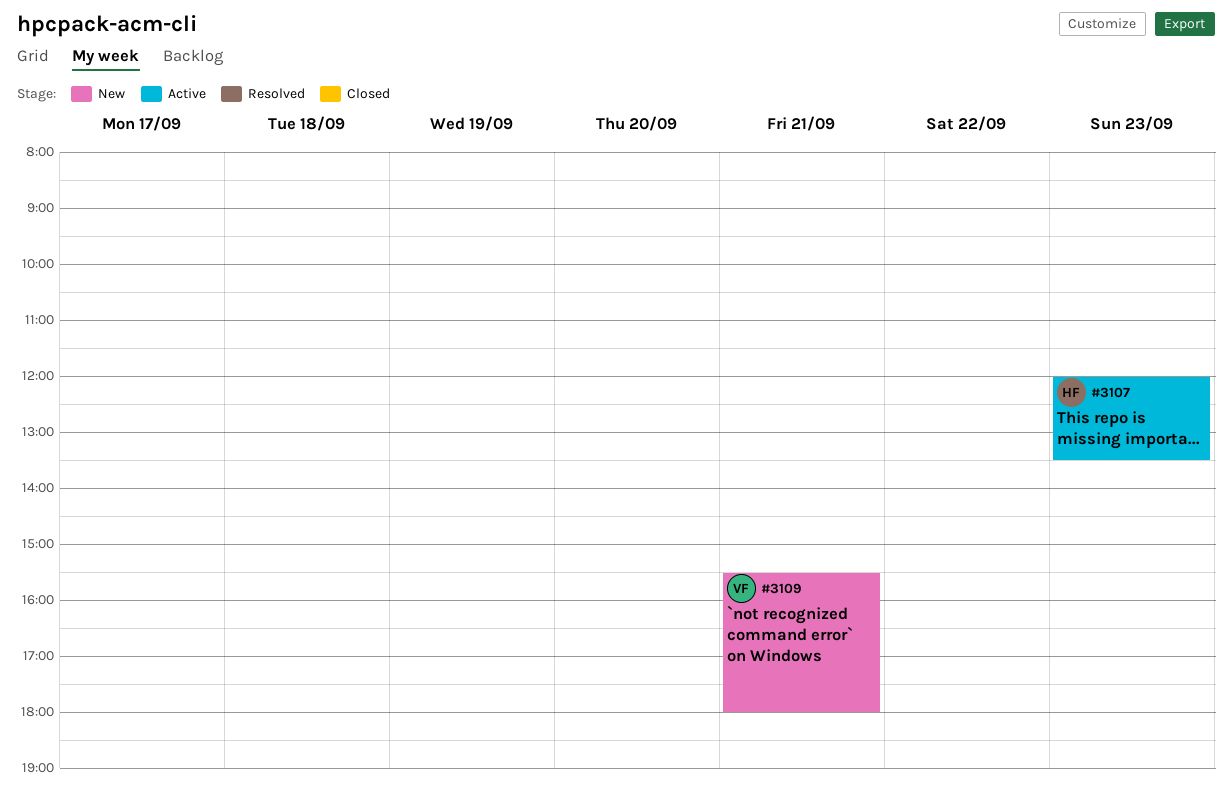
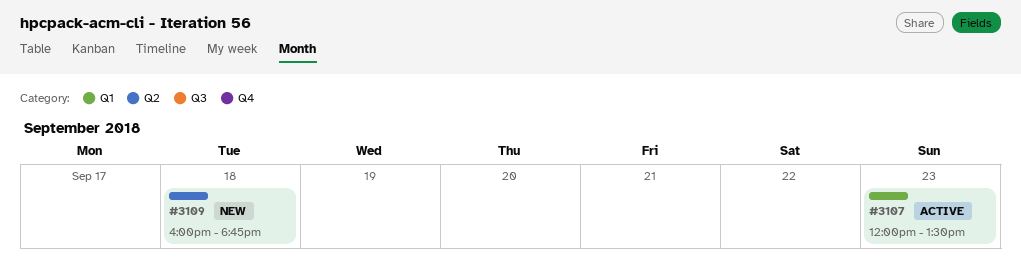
#3109, day: Sep 21 -> Sep 18
#3109, begins: 15:30 -> 16:00
#3109, ends: 18:00 -> 18:45

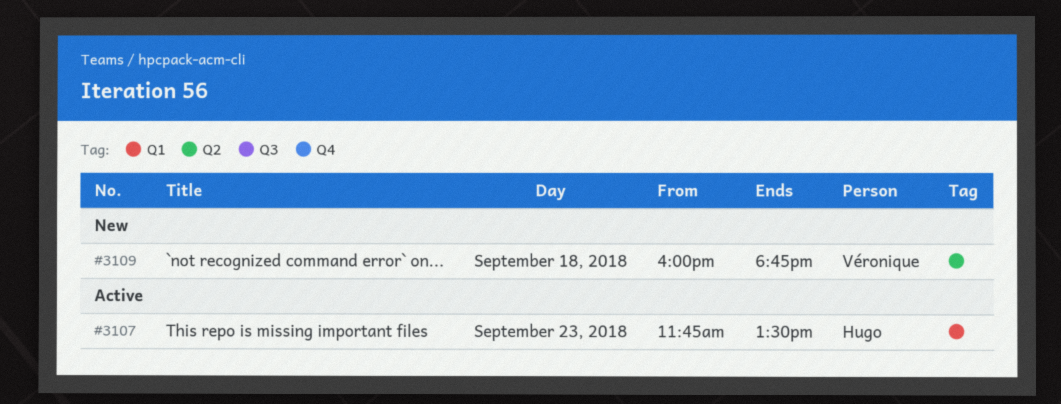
#3107, begins: 12:00 -> 11:45

